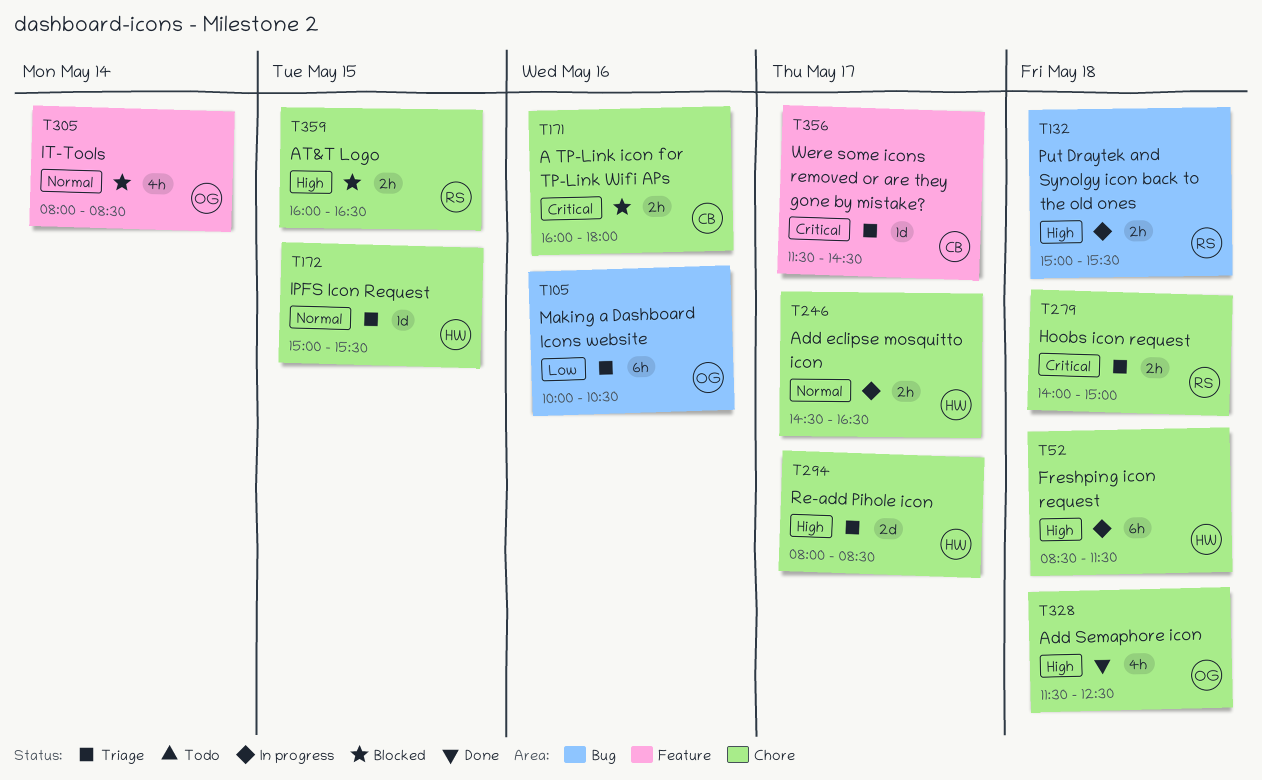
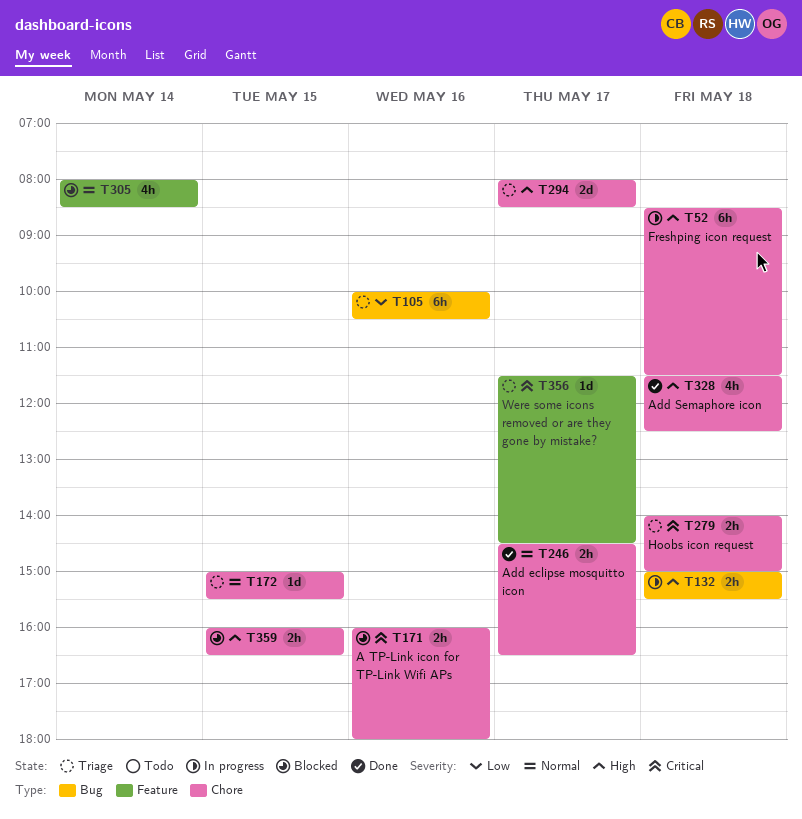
T246, status: In progress -> Done

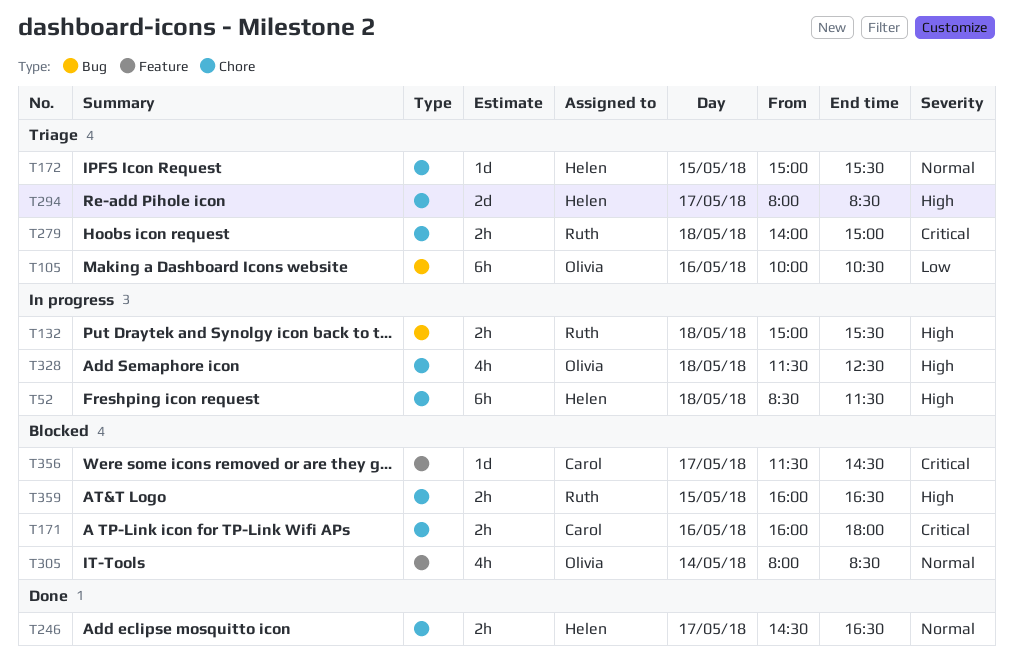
T328, status: Done -> In progress
T356, status: Triage -> Blocked

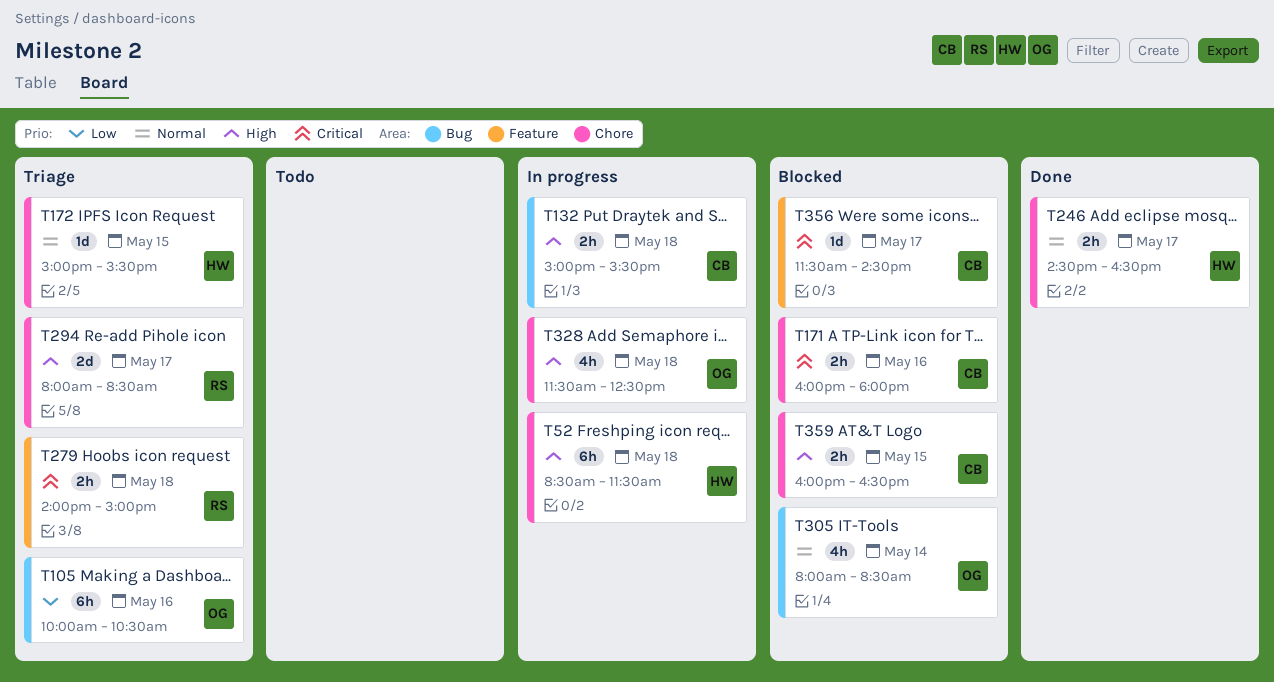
T132, owner: Ruth -> Carol
T279, label: Chore -> Feature
T294, owner: Helen -> Ruth
T305, label: Feature -> Bug
T359, owner: Ruth -> Carol

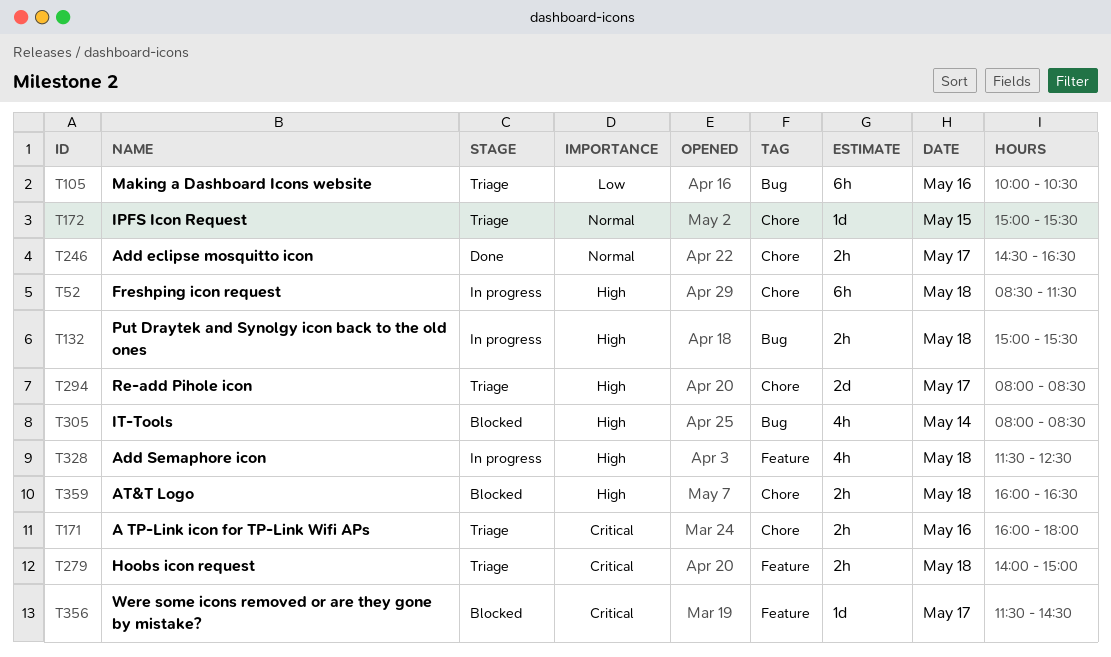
T171, status: Blocked -> Triage
T305, priority: Normal -> High
T328, label: Chore -> Feature
T359, day: May 15 -> May 18

